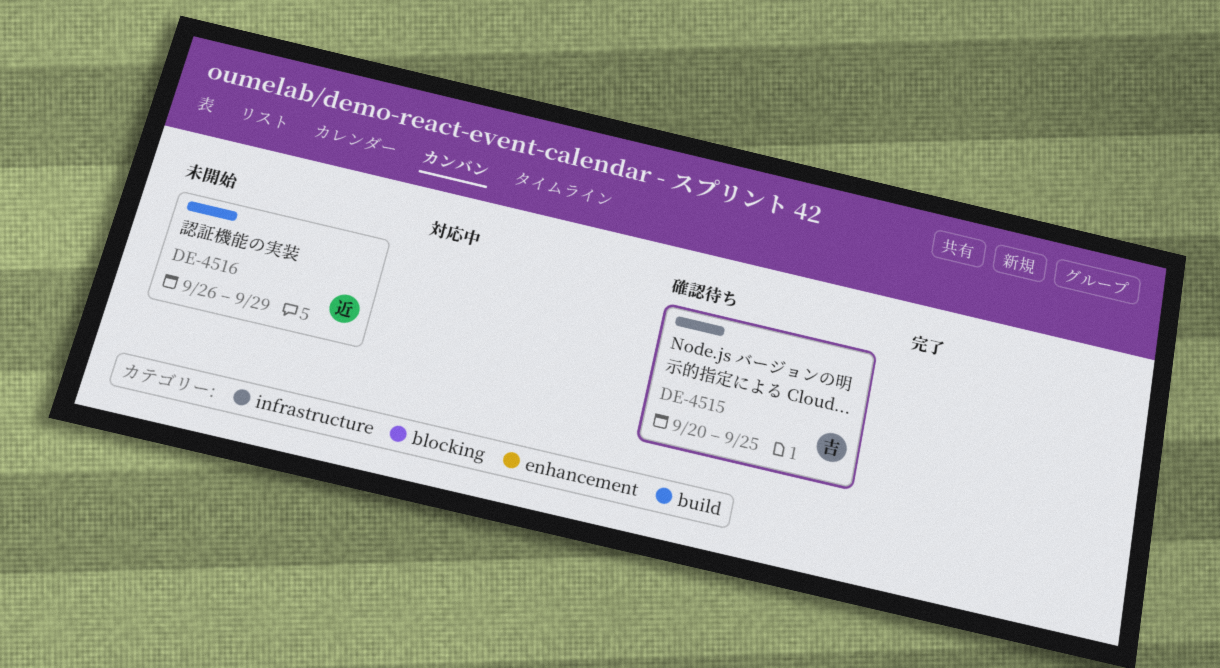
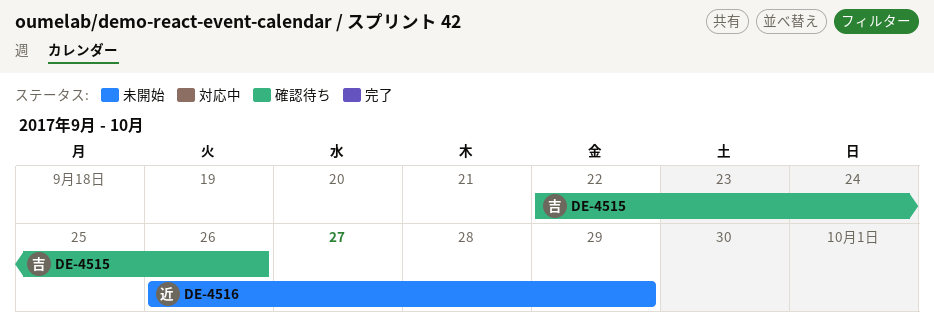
DE-4515, start: Sep 20 -> Sep 22
DE-4515, due: Sep 25 -> Sep 26

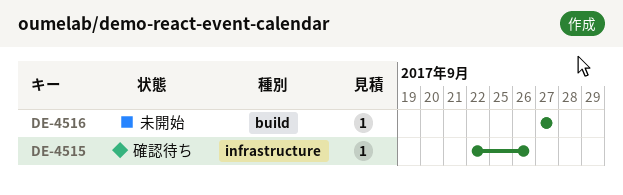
DE-4516, start: Sep 26 -> Sep 27
DE-4516, due: Sep 29 -> Sep 27

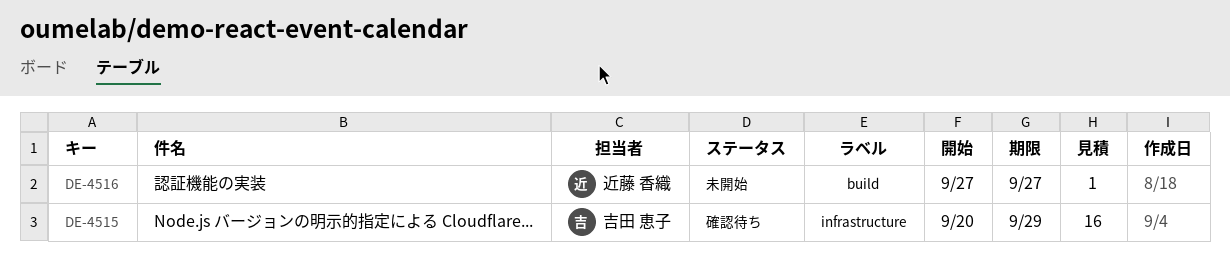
DE-4515, estimate: 1 -> 16
DE-4515, start: Sep 22 -> Sep 20
DE-4515, due: Sep 26 -> Sep 29

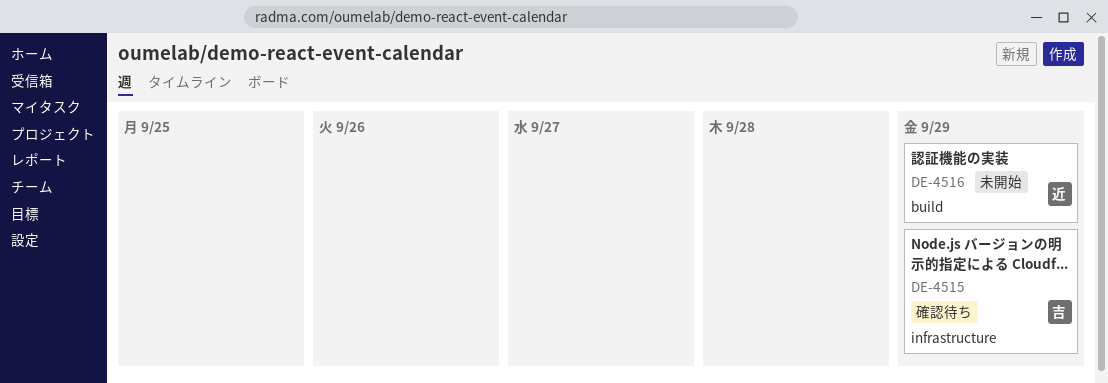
DE-4516, due: Sep 27 -> Sep 29

